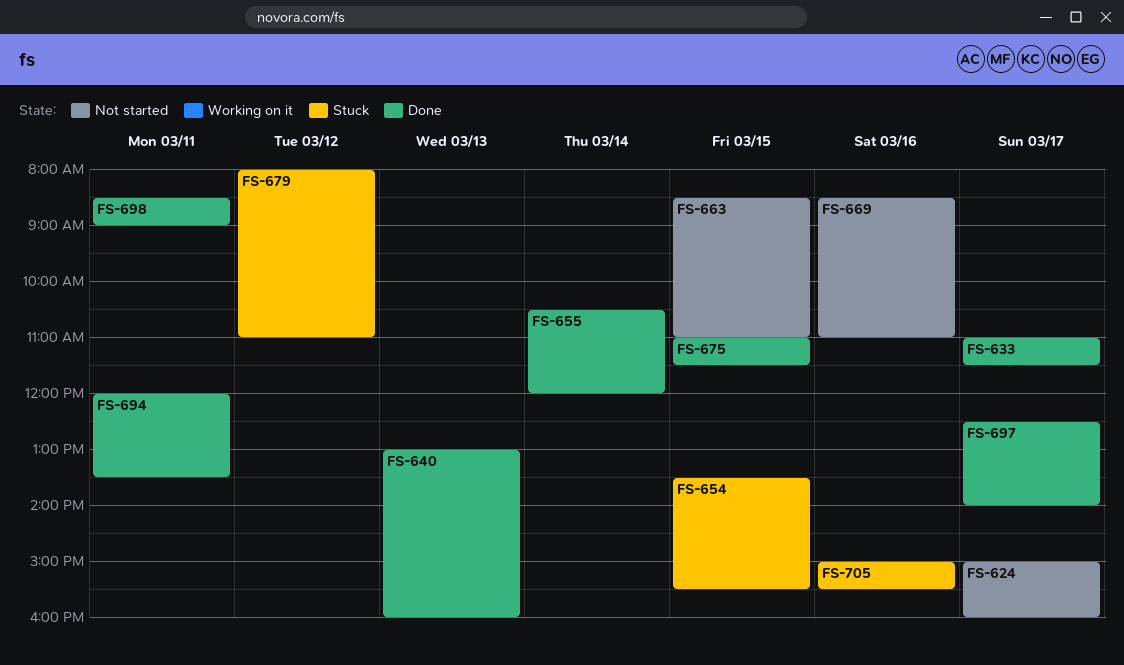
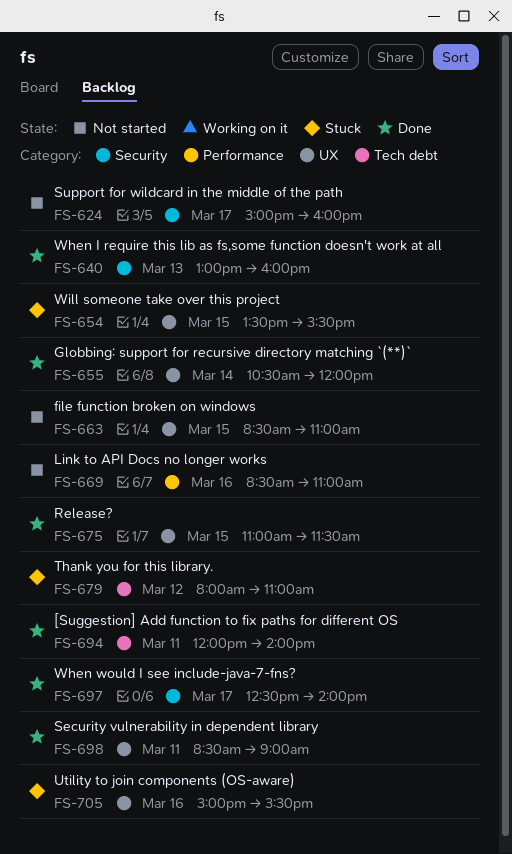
FS-633: present -> none
FS-694, ends: 13:30 -> 14:00

